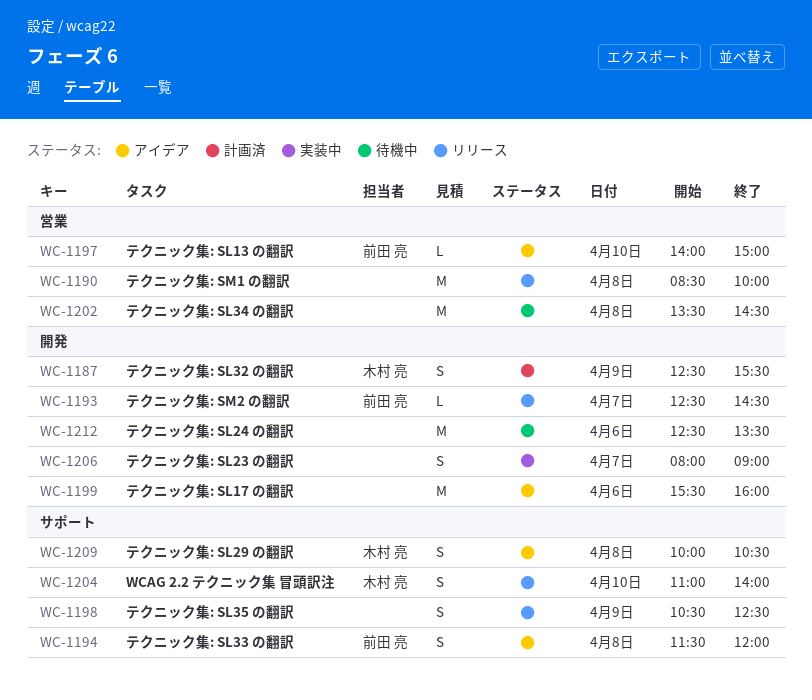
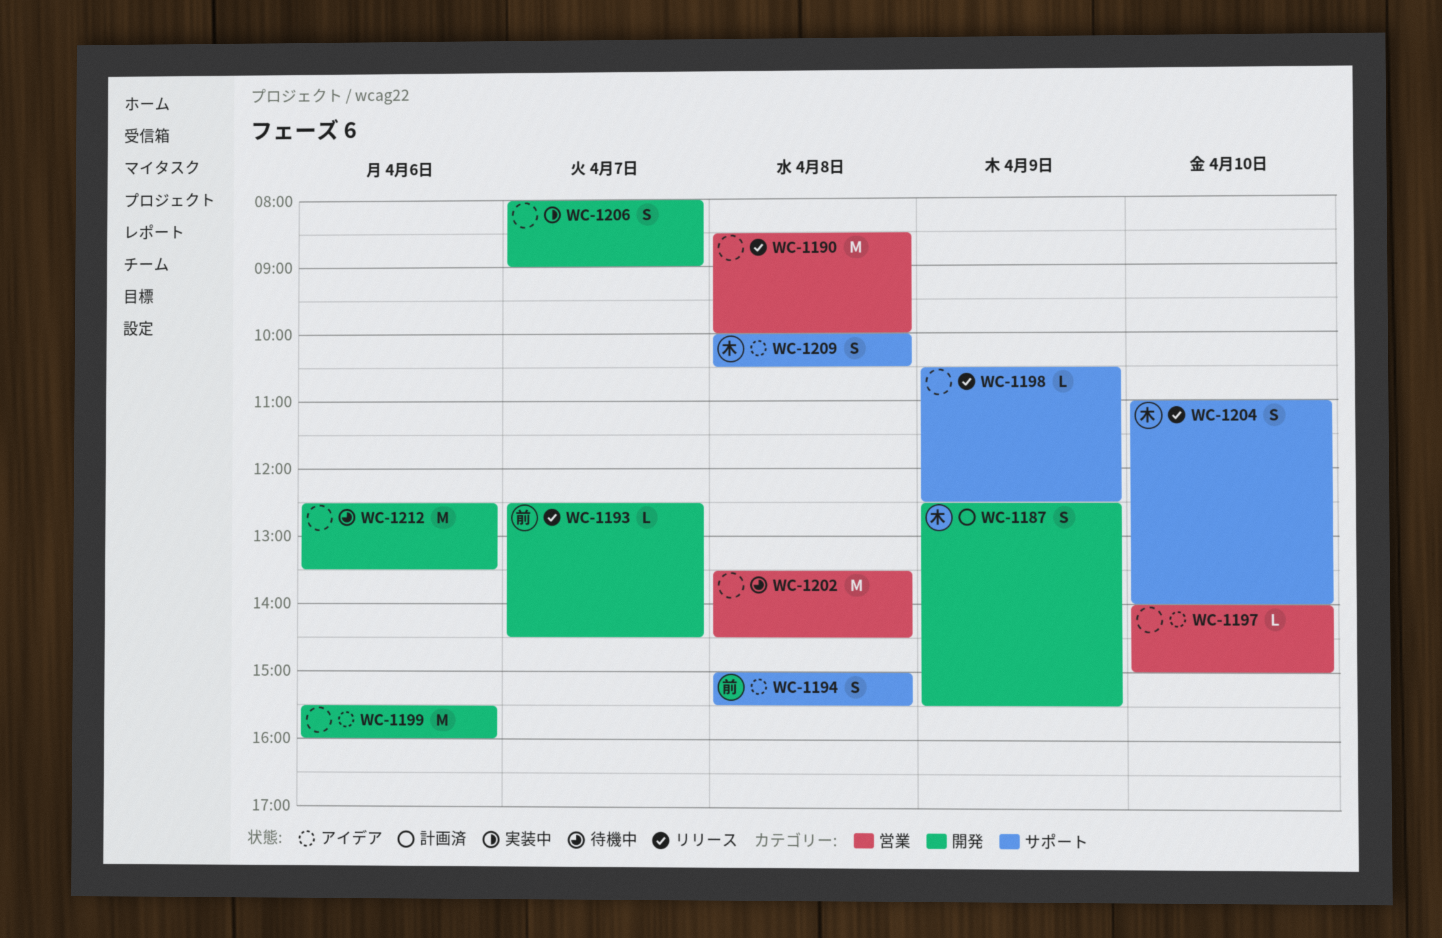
WC-1194, begins: 11:30 -> 15:00
WC-1194, ends: 12:00 -> 15:30
WC-1197, owner: 前田 亮 -> none
WC-1198, estimate: S -> L

